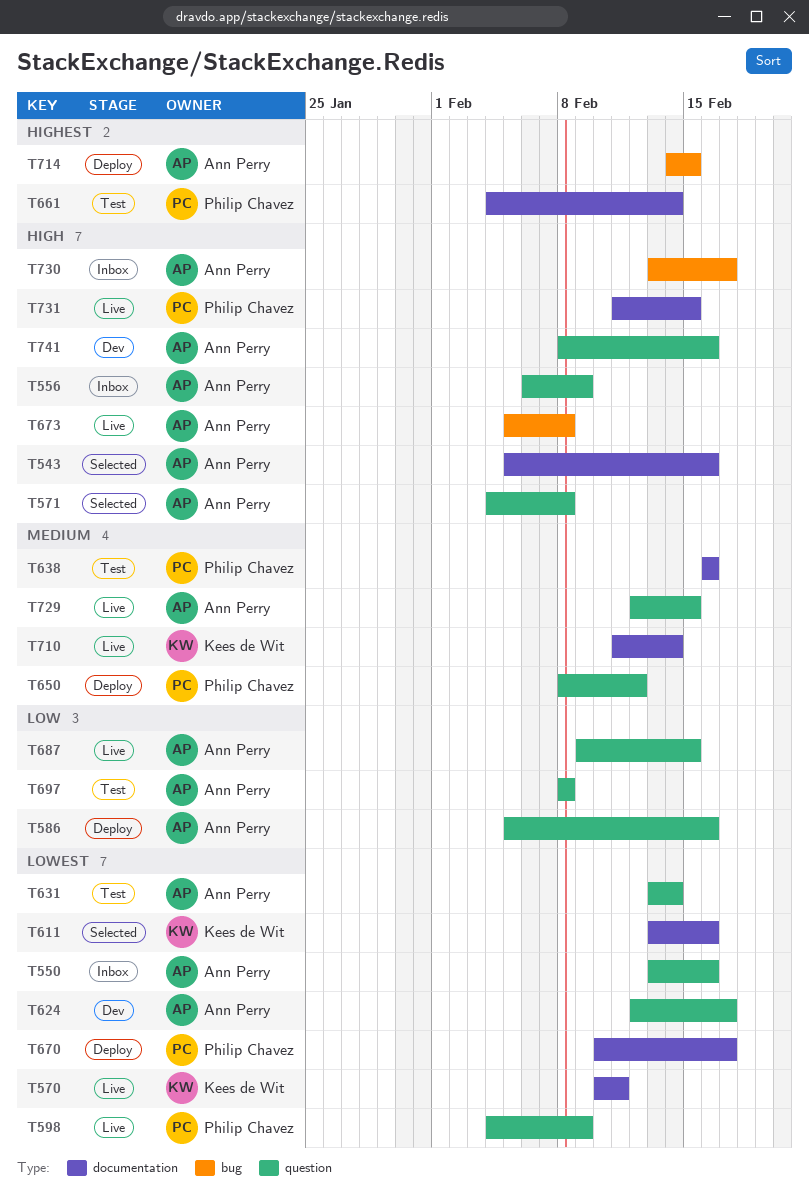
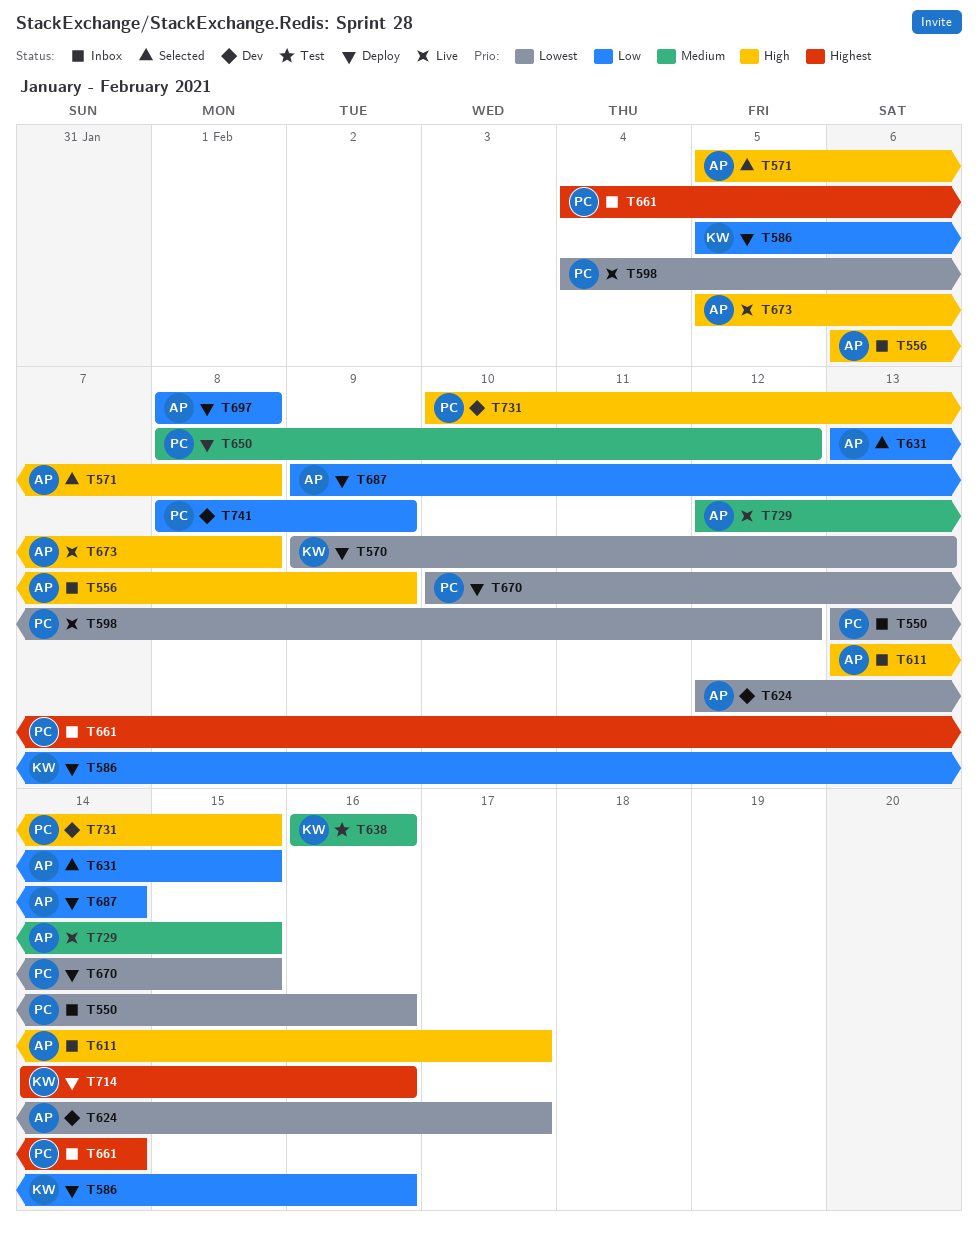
T543: present -> none
T550, owner: Ann Perry -> Philip Chavez
T570, status: Live -> Deploy
T570, start: Feb 10 -> Feb 9
T570, due: Feb 11 -> Feb 13
T571, start: Feb 4 -> Feb 5
T586, owner: Ann Perry -> Kees de Wit
T598, due: Feb 9 -> Feb 12
T611, status: Selected -> Inbox
T611, owner: Kees de Wit -> Ann Perry
T611, priority: Lowest -> High
T611, due: Feb 16 -> Feb 17
T631, status: Test -> Selected
T631, priority: Lowest -> Low
T631, due: Feb 14 -> Feb 15
T638, owner: Philip Chavez -> Kees de Wit
T661, status: Test -> Inbox
T670, due: Feb 17 -> Feb 15
T687, status: Live -> Deploy
T687, due: Feb 15 -> Feb 14
T697, status: Test -> Deploy
T710: present -> none
T714, owner: Ann Perry -> Kees de Wit
T714, due: Feb 15 -> Feb 16
T730: present -> none
T731, status: Live -> Dev
T731, start: Feb 11 -> Feb 10
T741, owner: Ann Perry -> Philip Chavez
T741, priority: High -> Low
T741, due: Feb 16 -> Feb 9

